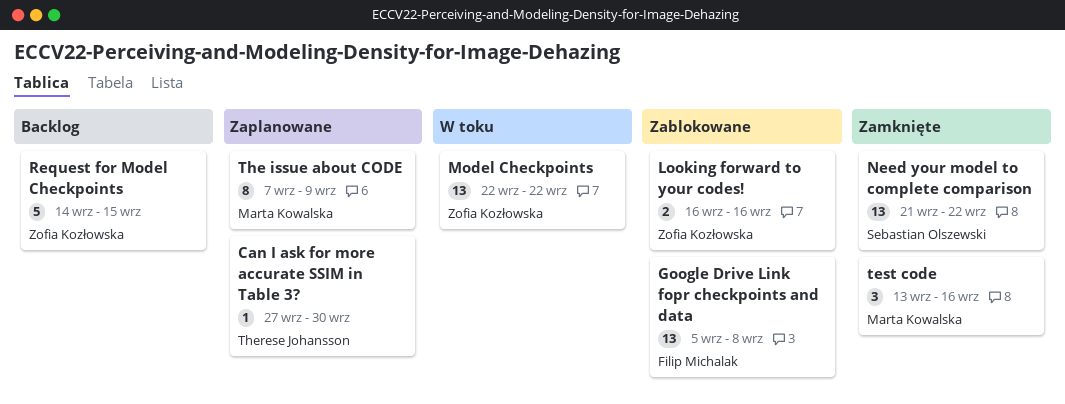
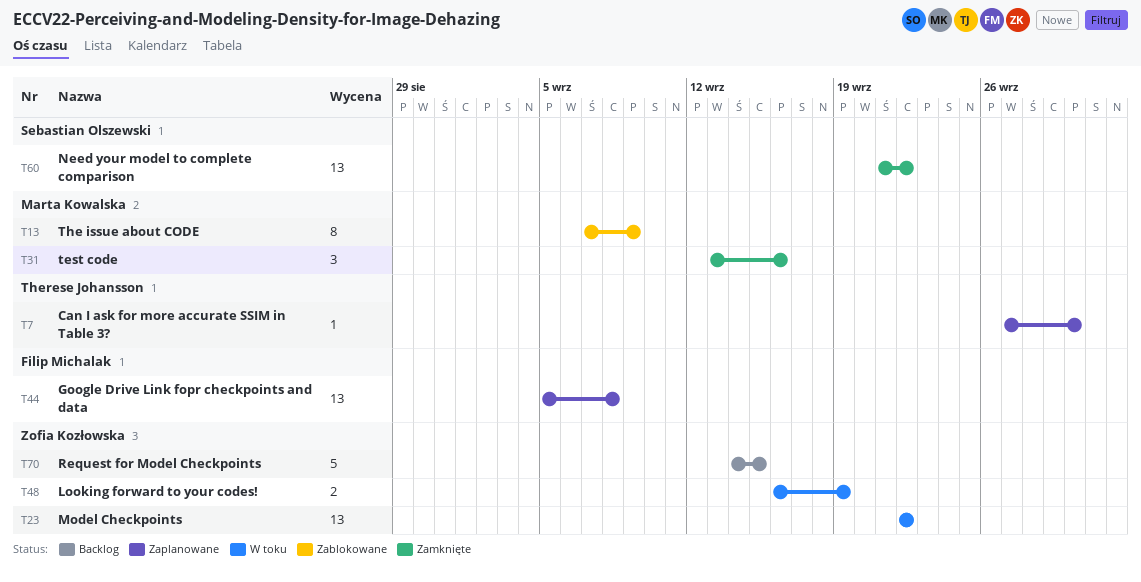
Google Drive Link fopr checkpoints and data, status: Zablokowane -> Zaplanowane
Looking forward to your codes!, status: Zablokowane -> W toku
Looking forward to your codes!, due: Sep 16 -> Sep 19
The issue about CODE, status: Zaplanowane -> Zablokowane

